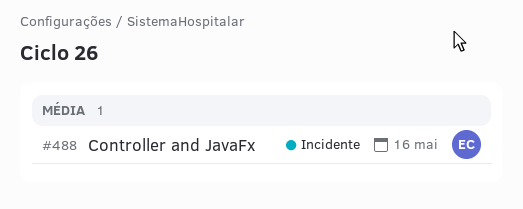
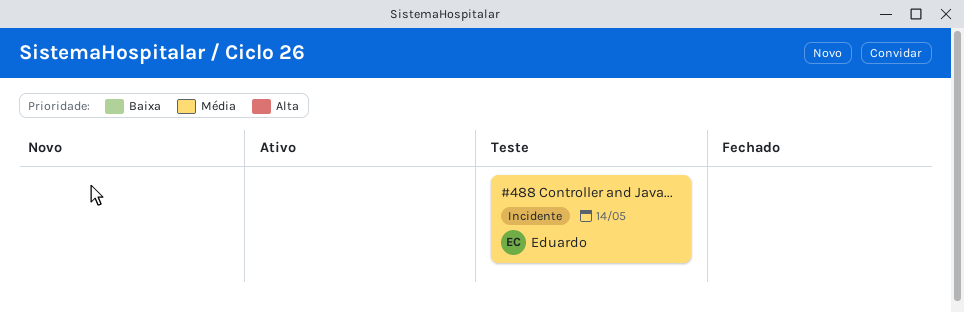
#488, due: May 16 -> May 14

